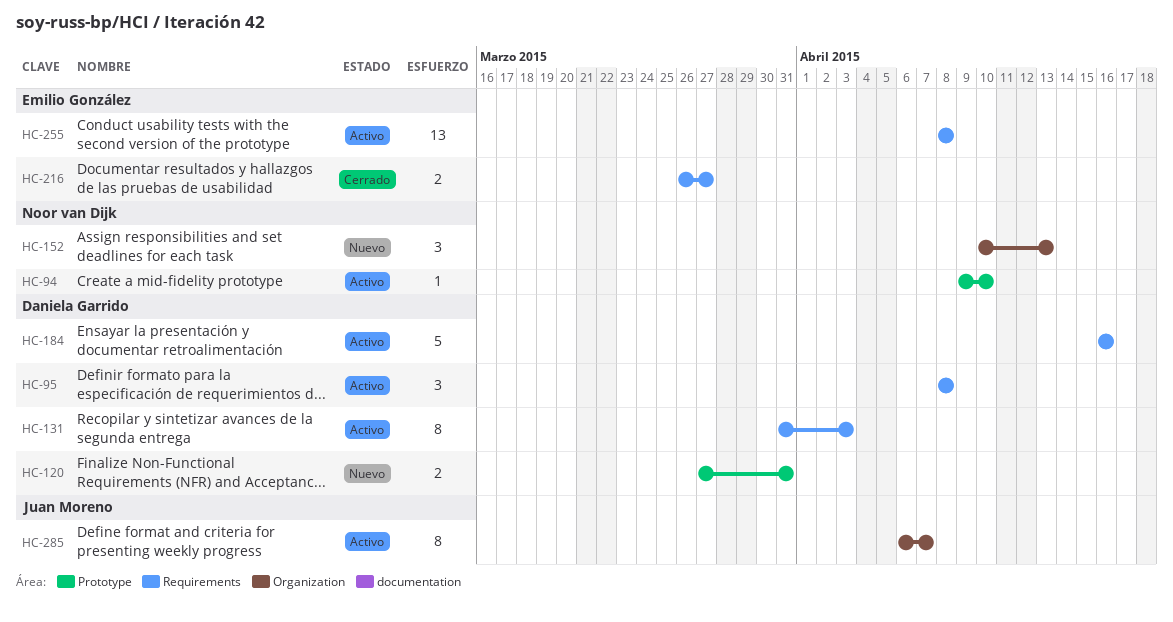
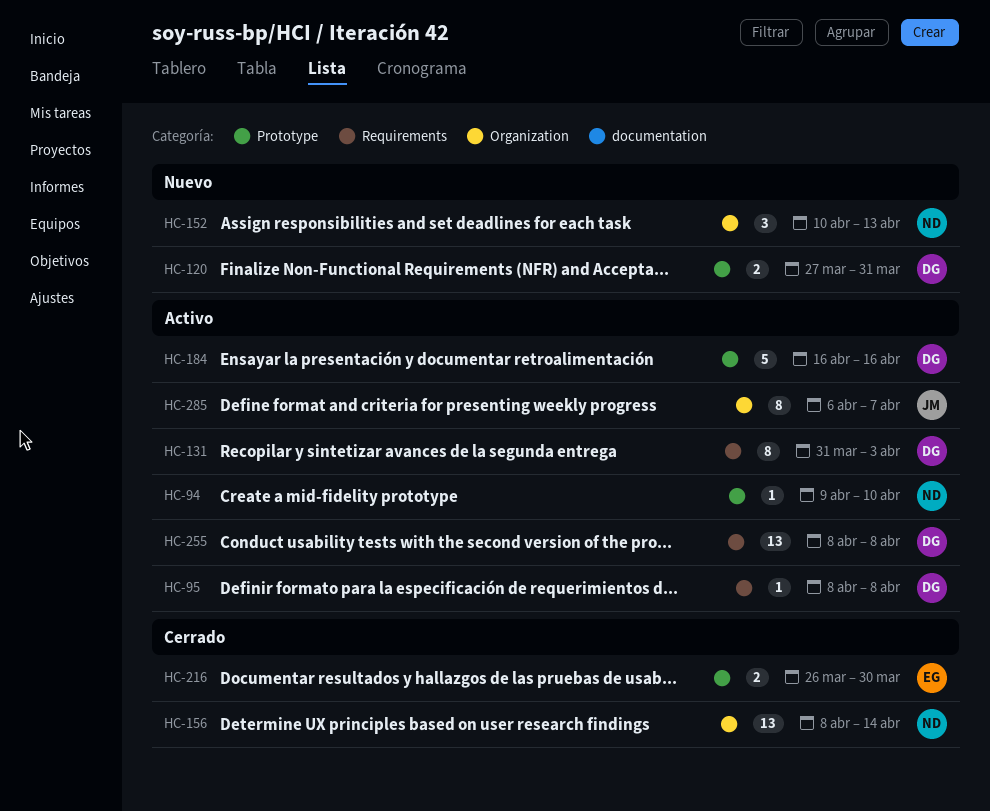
HC-95, estimate: 3 -> 1
HC-156: none -> present
HC-184, label: Requirements -> Prototype
HC-216, label: Requirements -> Prototype
HC-216, due: Mar 27 -> Mar 30
HC-255, owner: Emilio González -> Daniela Garrido

